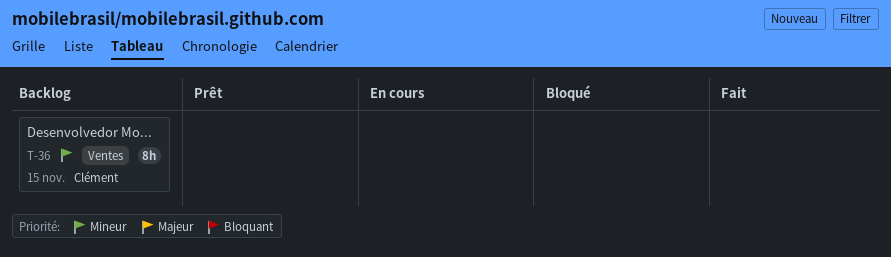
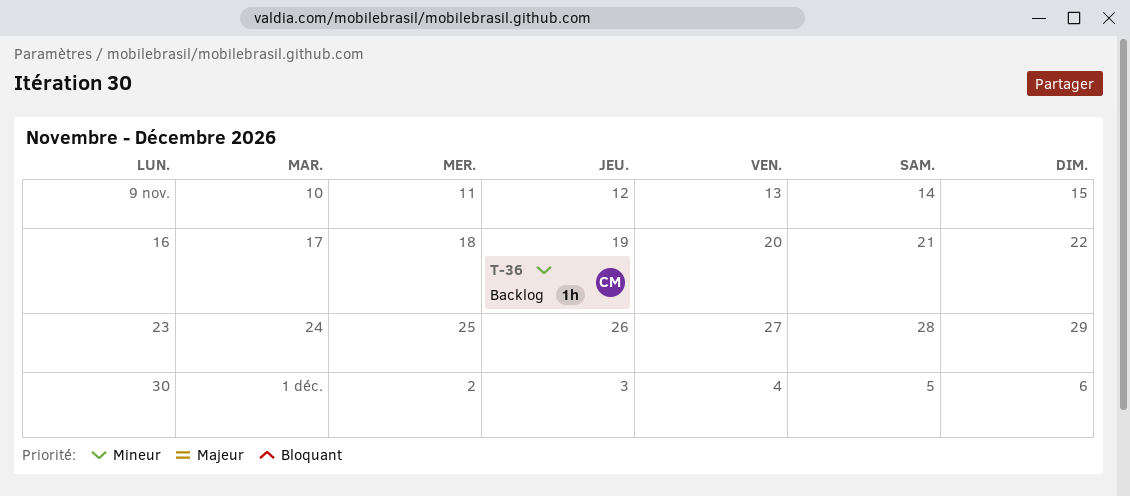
T-36, estimate: 8h -> 1h
T-36, due: Nov 15 -> Nov 19

